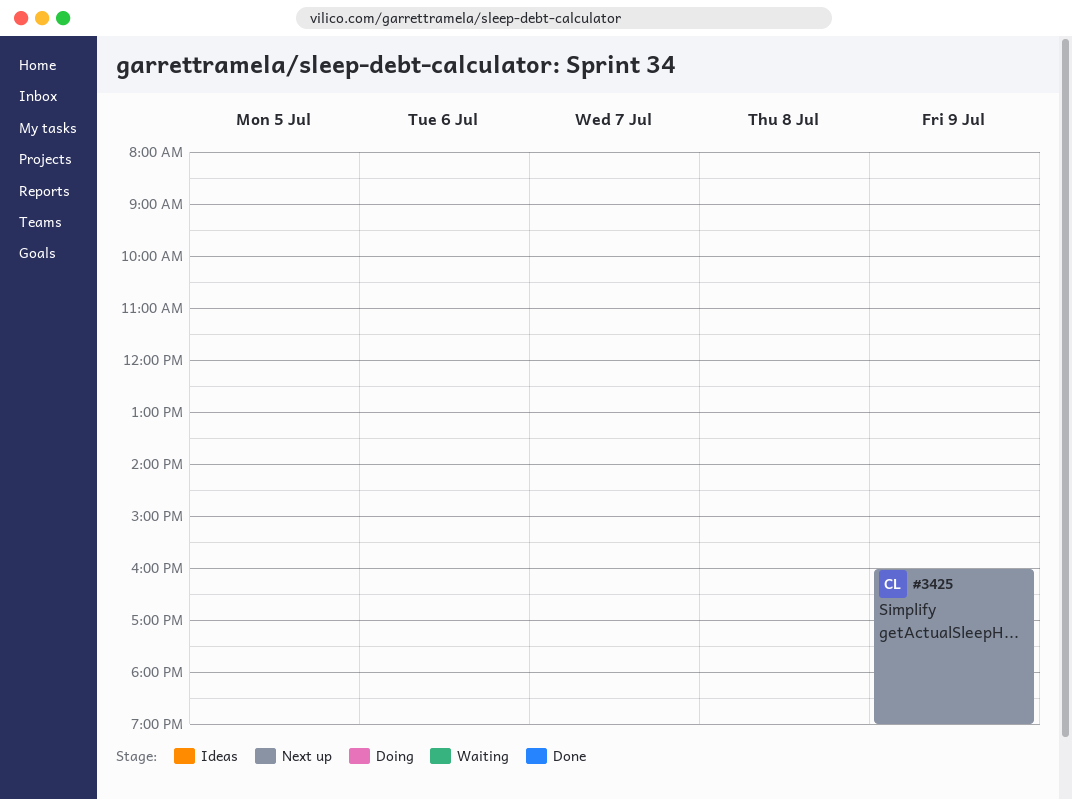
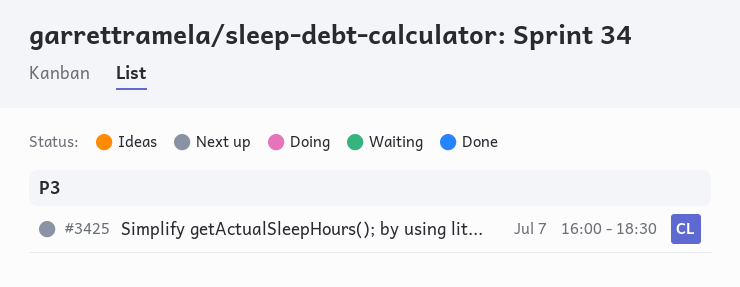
#3425, day: Jul 9 -> Jul 7
#3425, ends: 19:00 -> 18:30

